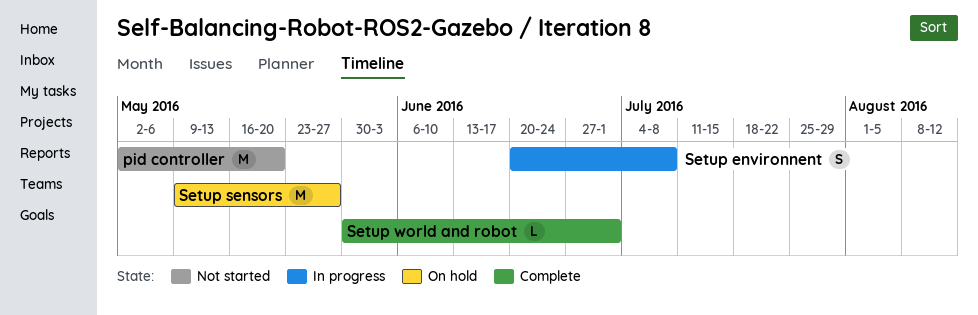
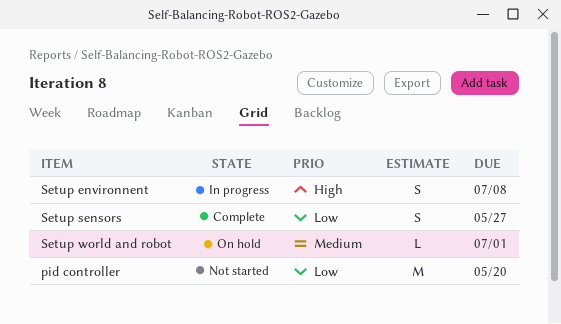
Setup sensors, status: On hold -> Complete
Setup sensors, estimate: M -> S
Setup world and robot, status: Complete -> On hold

